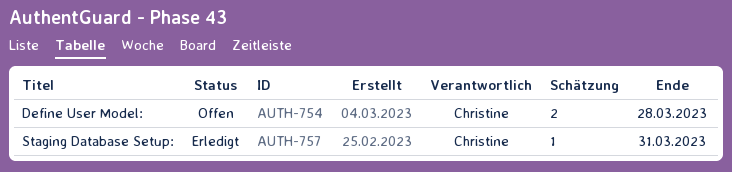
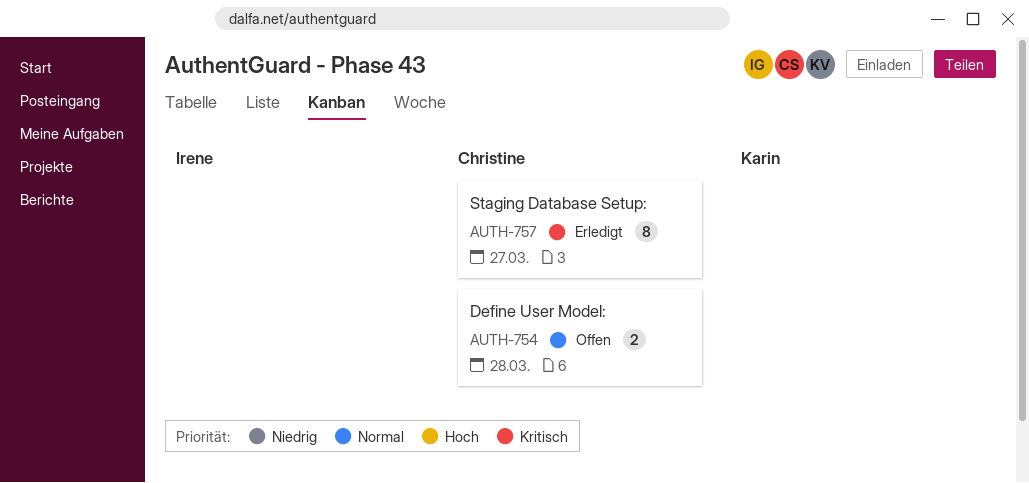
AUTH-757, estimate: 1 -> 8
AUTH-757, due: Mar 31 -> Mar 27

